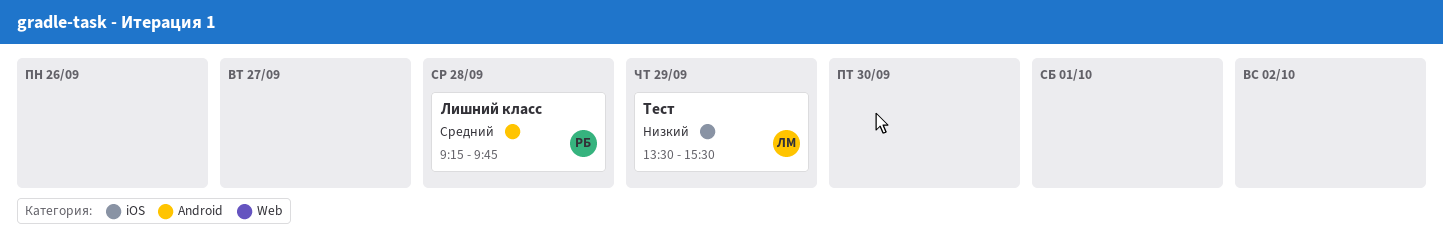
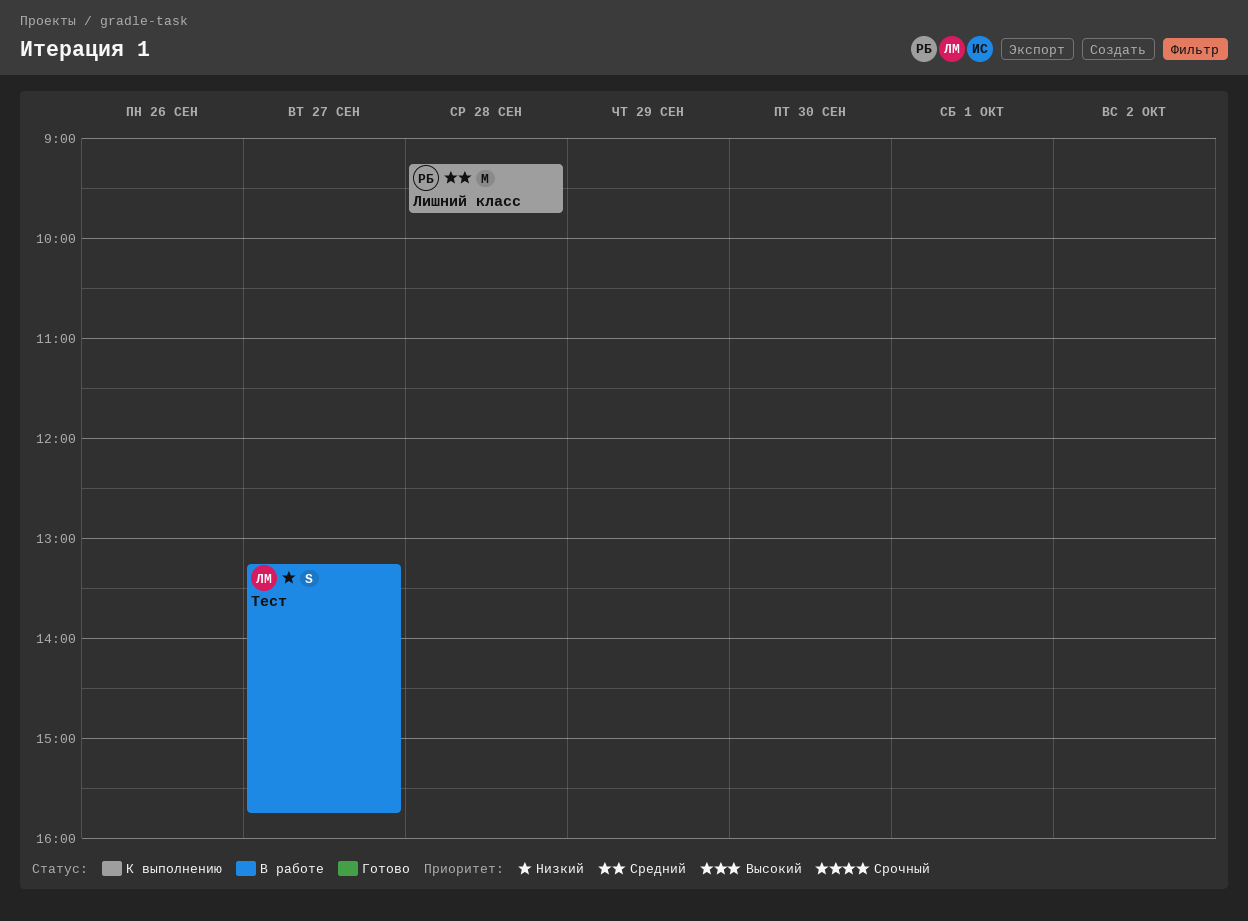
Тест, day: Sep 29 -> Sep 27
Тест, begins: 13:30 -> 13:15
Тест, ends: 15:30 -> 15:45

